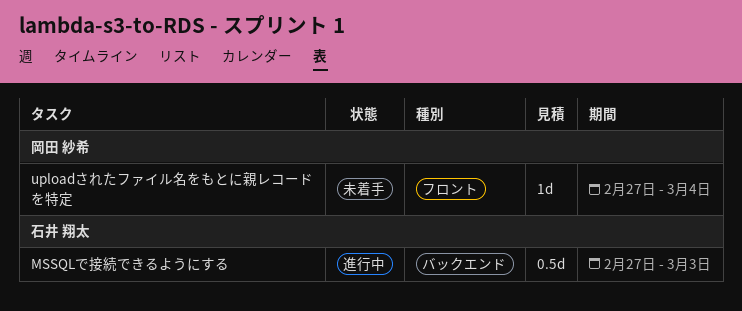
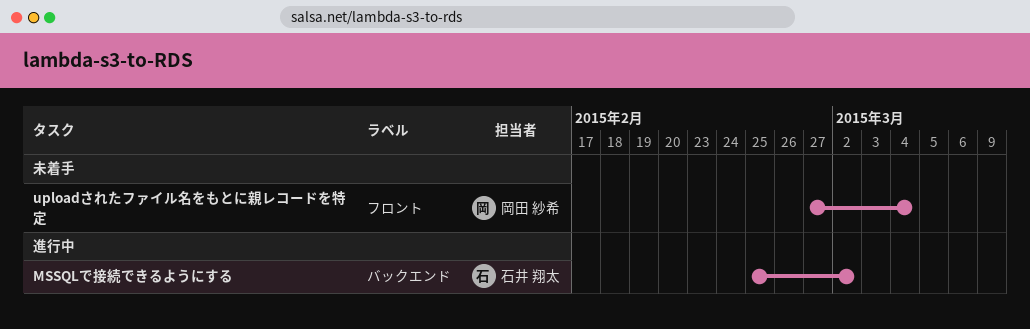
MSSQLで接続できるようにする, start: Feb 27 -> Feb 25
MSSQLで接続できるようにする, due: Mar 3 -> Mar 2

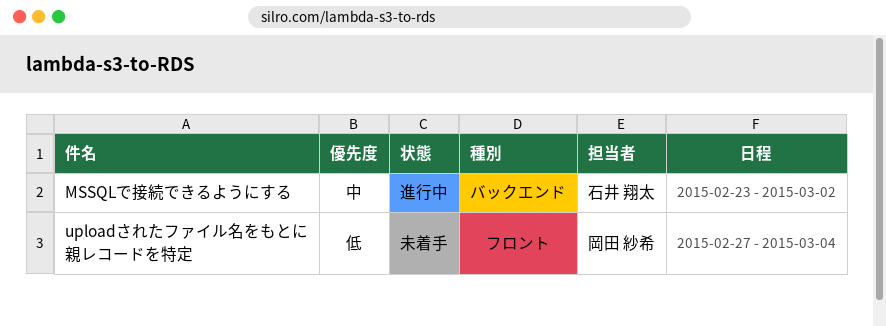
MSSQLで接続できるようにする, start: Feb 25 -> Feb 23

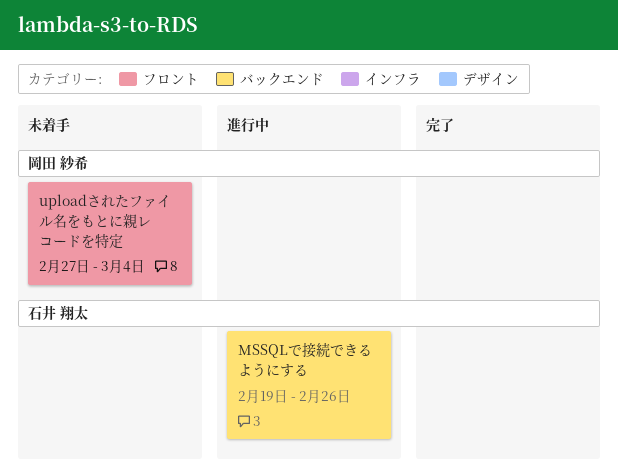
MSSQLで接続できるようにする, start: Feb 23 -> Feb 19
MSSQLで接続できるようにする, due: Mar 2 -> Feb 26

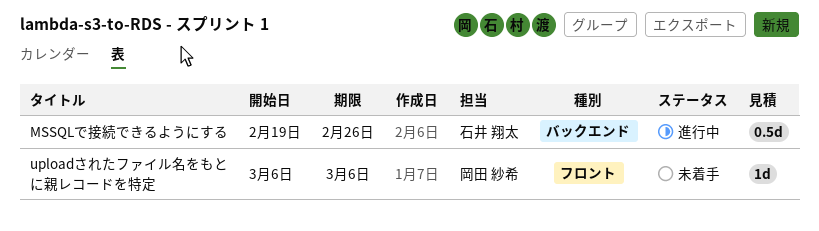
uploadされたファイル名をもとに親レコードを特定, start: Feb 27 -> Mar 6
uploadされたファイル名をもとに親レコードを特定, due: Mar 4 -> Mar 6

